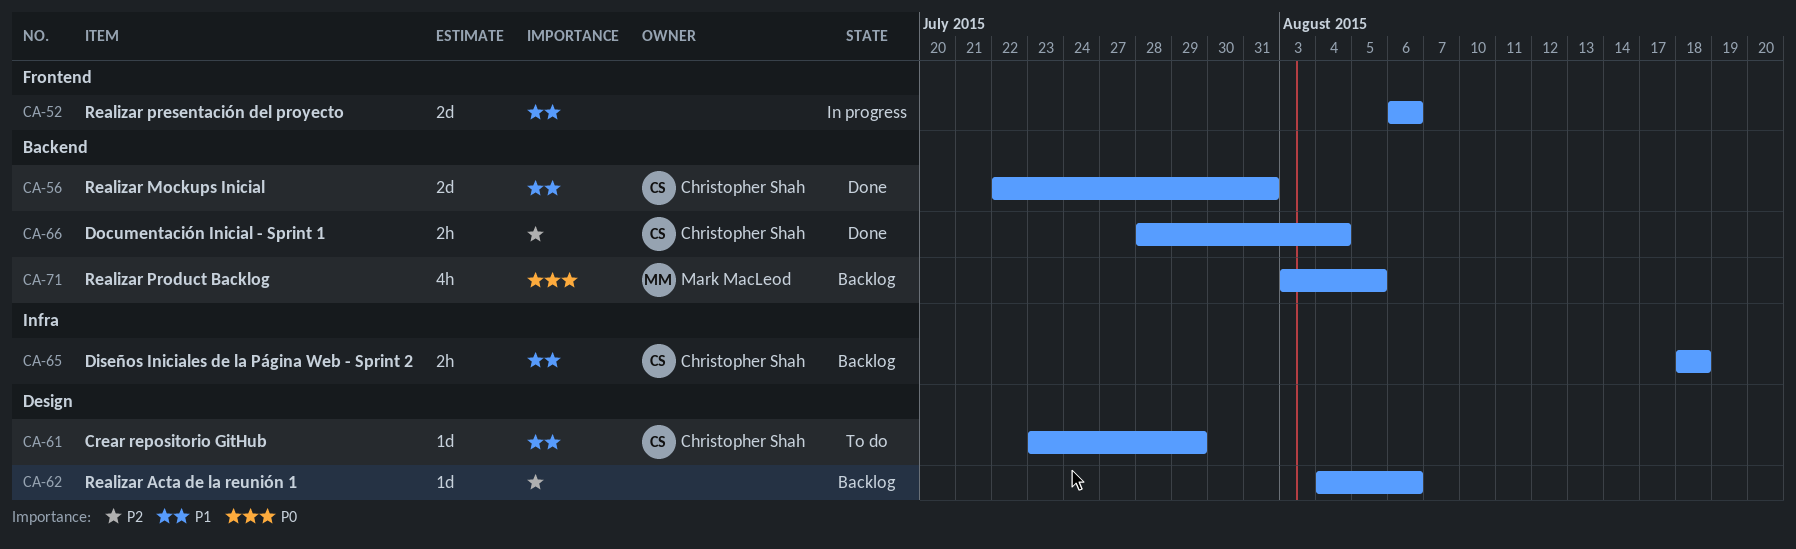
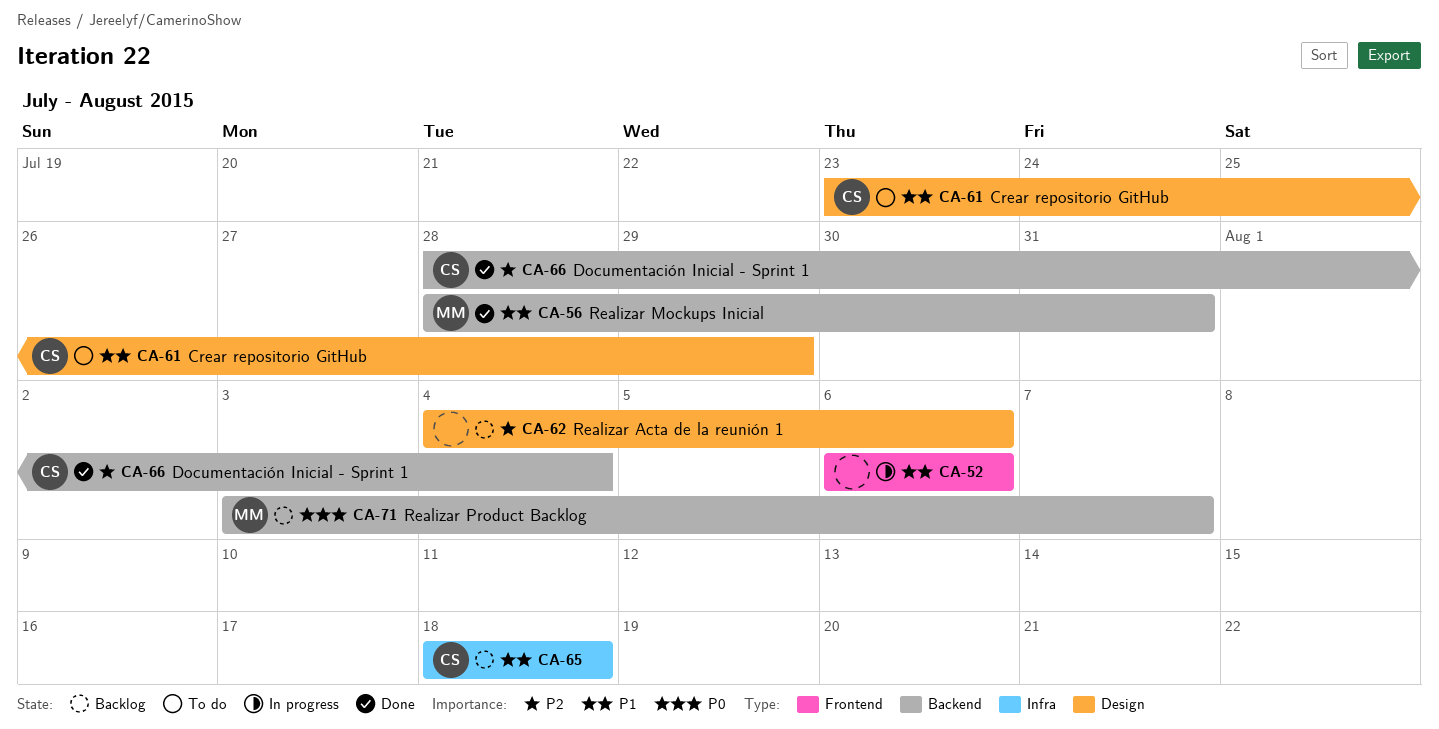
CA-56, owner: Christopher Shah -> Mark MacLeod
CA-56, start: Jul 22 -> Jul 28
CA-71, due: Aug 5 -> Aug 7

